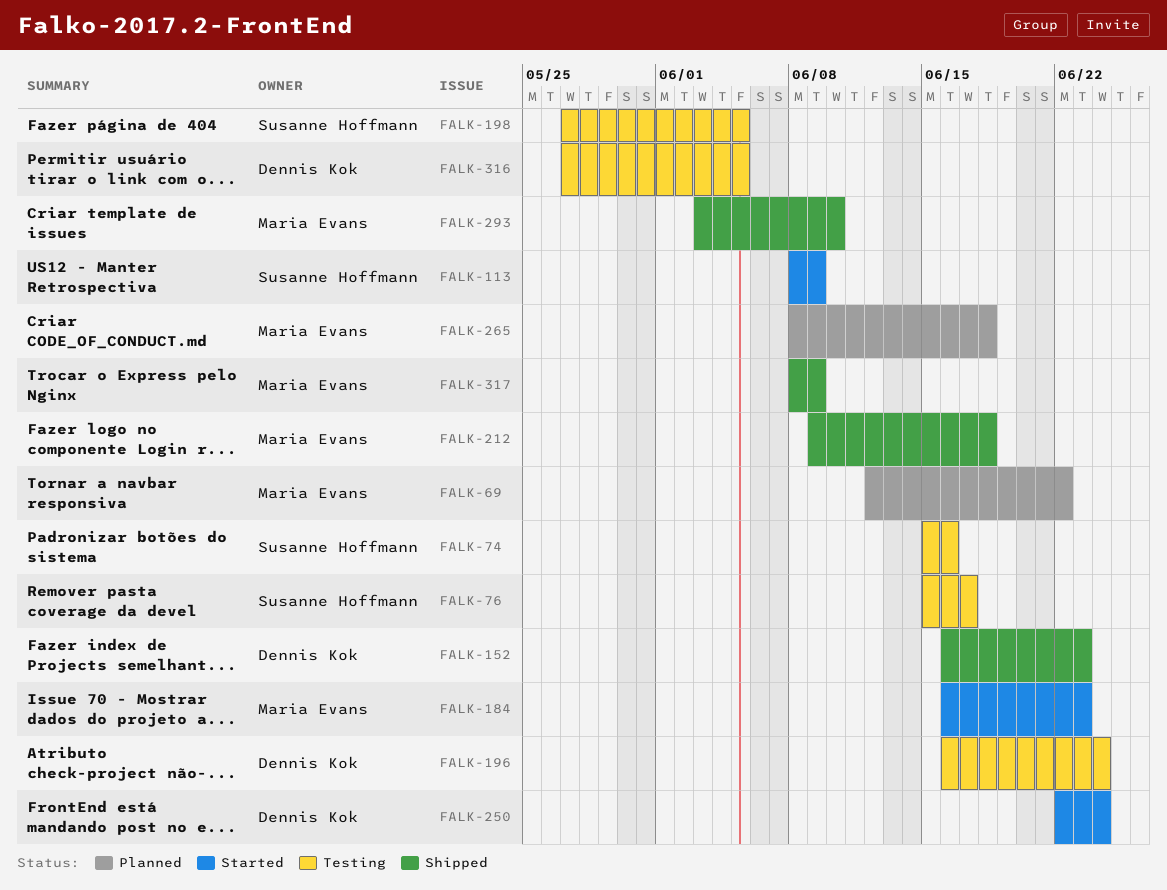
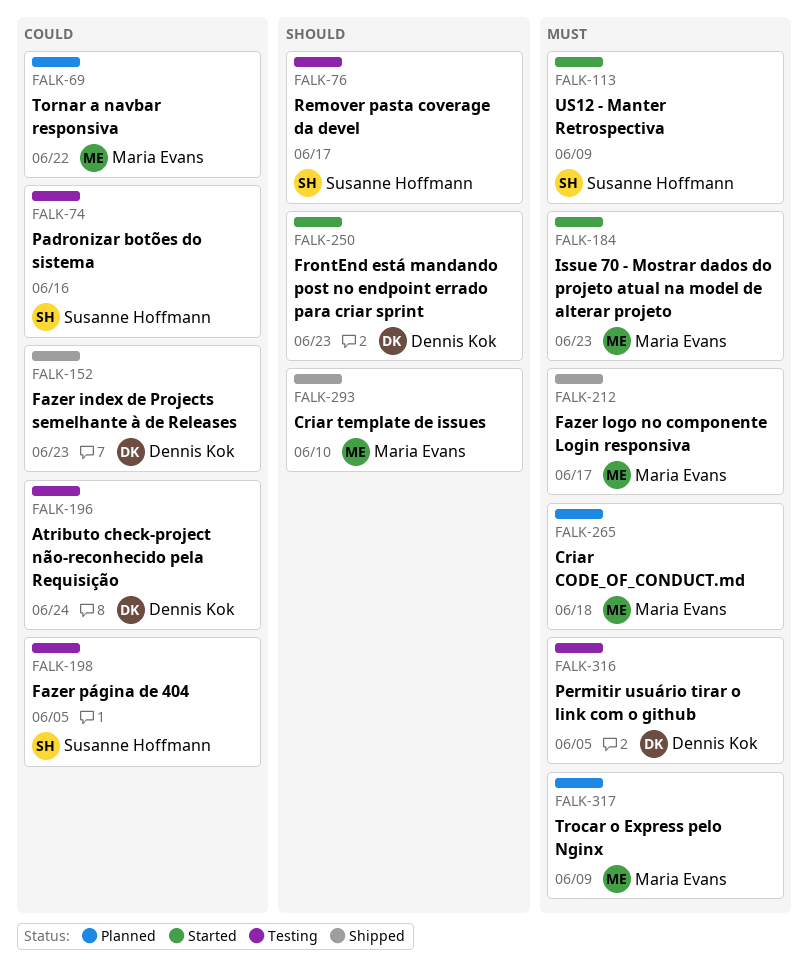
FALK-212, due: Jun 18 -> Jun 17
FALK-250, due: Jun 24 -> Jun 23
FALK-317, status: Shipped -> Planned

